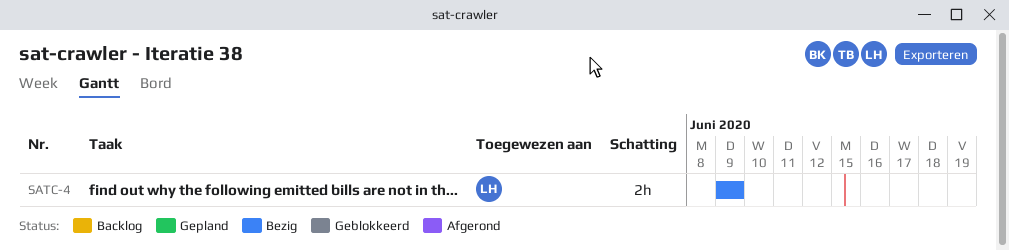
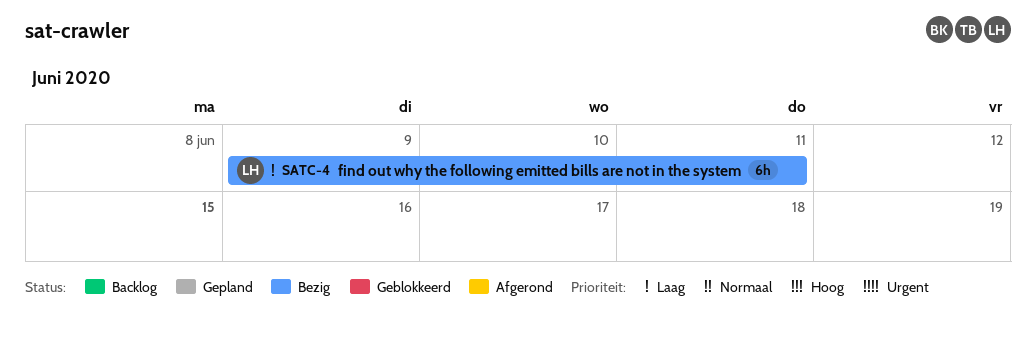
SATC-4, estimate: 2h -> 6h
SATC-4, due: Jun 9 -> Jun 11

